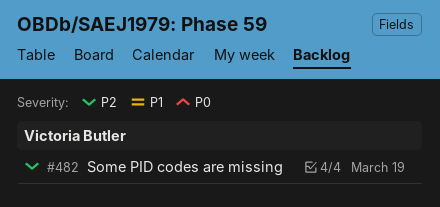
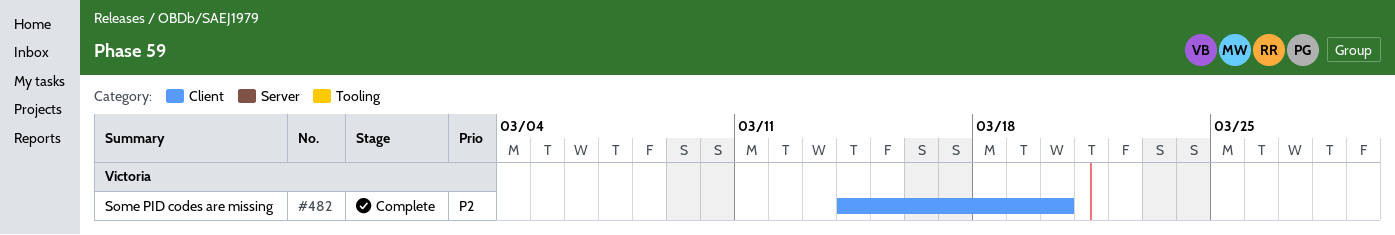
#482, due: Mar 19 -> Mar 20

